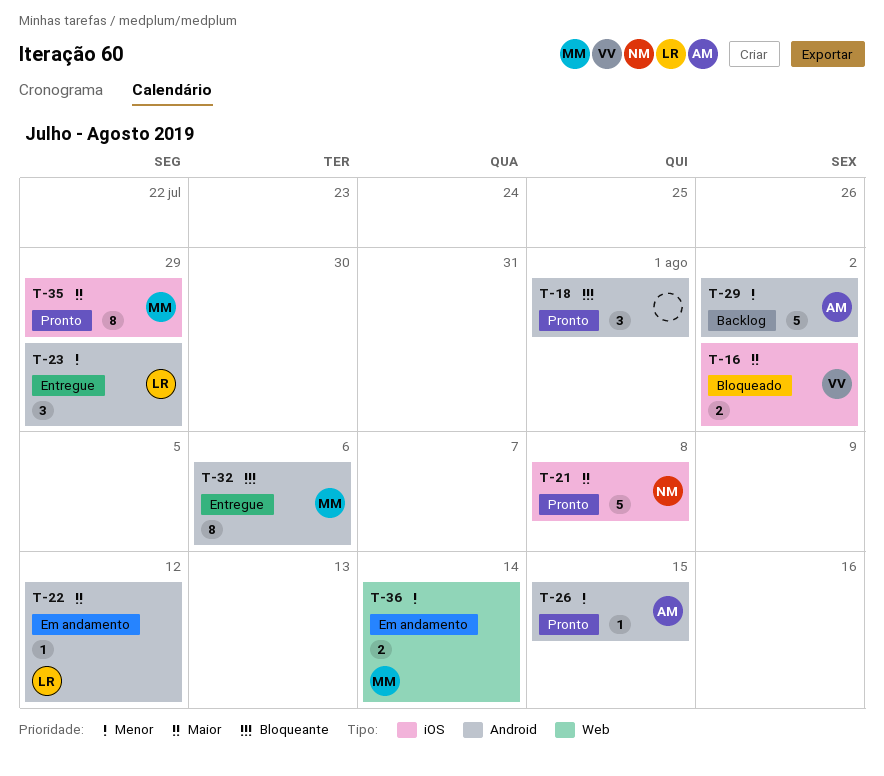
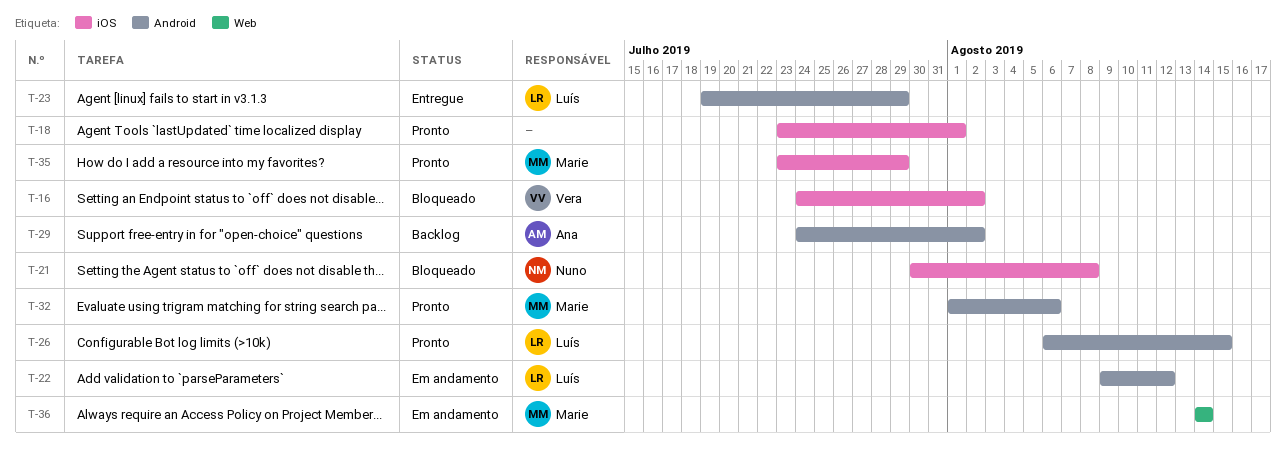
T-18, label: Android -> iOS
T-21, status: Pronto -> Bloqueado
T-26, owner: Ana -> Luís
T-32, status: Entregue -> Pronto

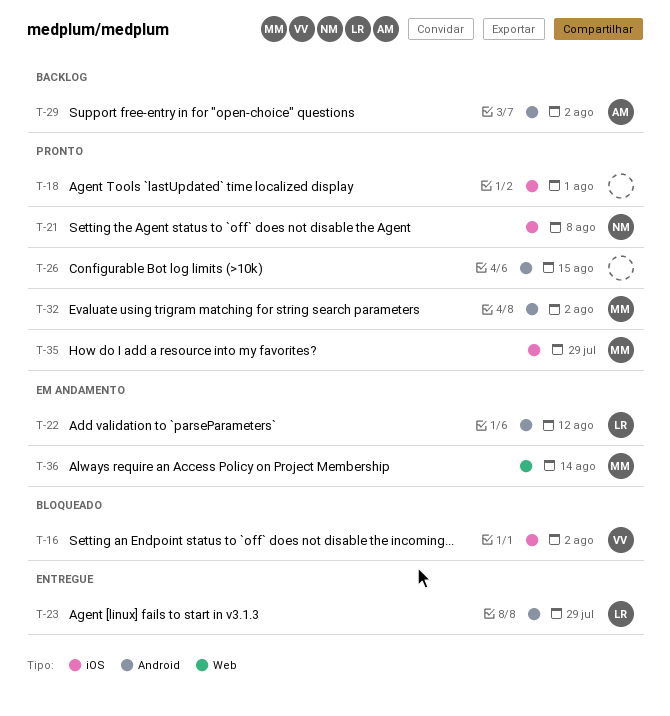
T-21, status: Bloqueado -> Pronto
T-26, owner: Luís -> none
T-32, due: Aug 6 -> Aug 2

